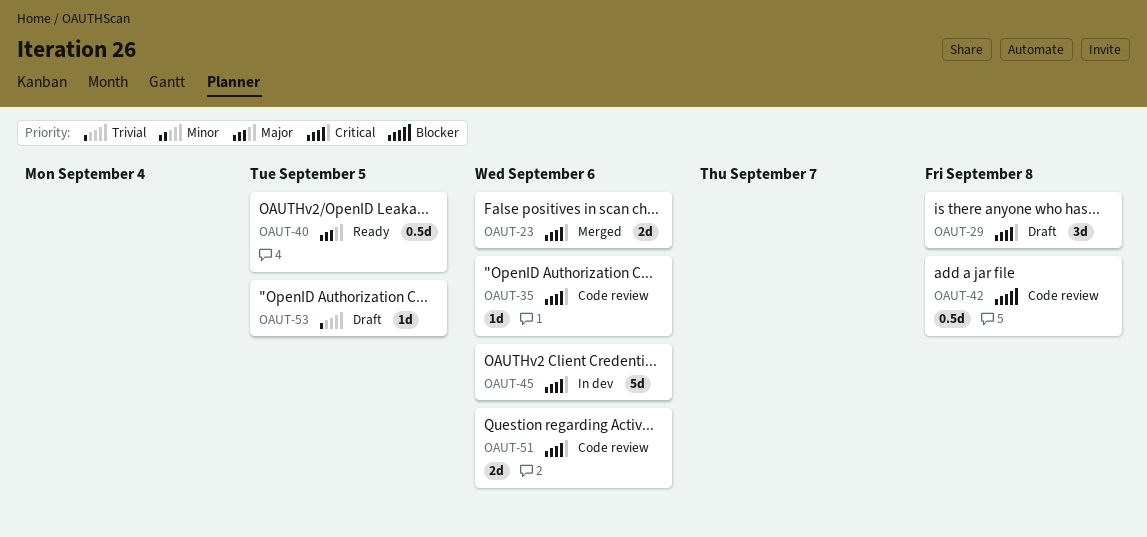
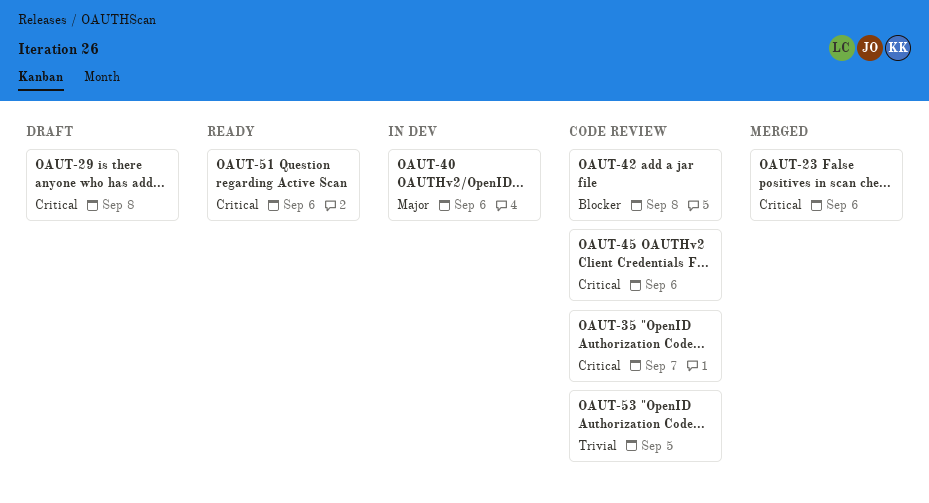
OAUT-35, due: Sep 6 -> Sep 7
OAUT-40, status: Ready -> In dev
OAUT-40, due: Sep 5 -> Sep 6
OAUT-45, status: In dev -> Code review
OAUT-51, status: Code review -> Ready
OAUT-53, status: Draft -> Code review

